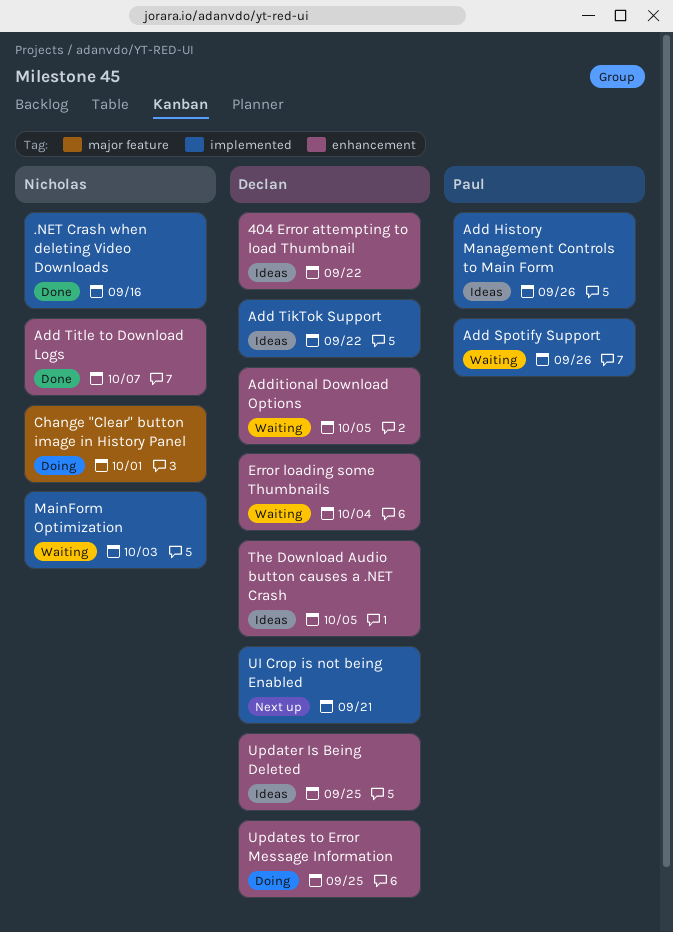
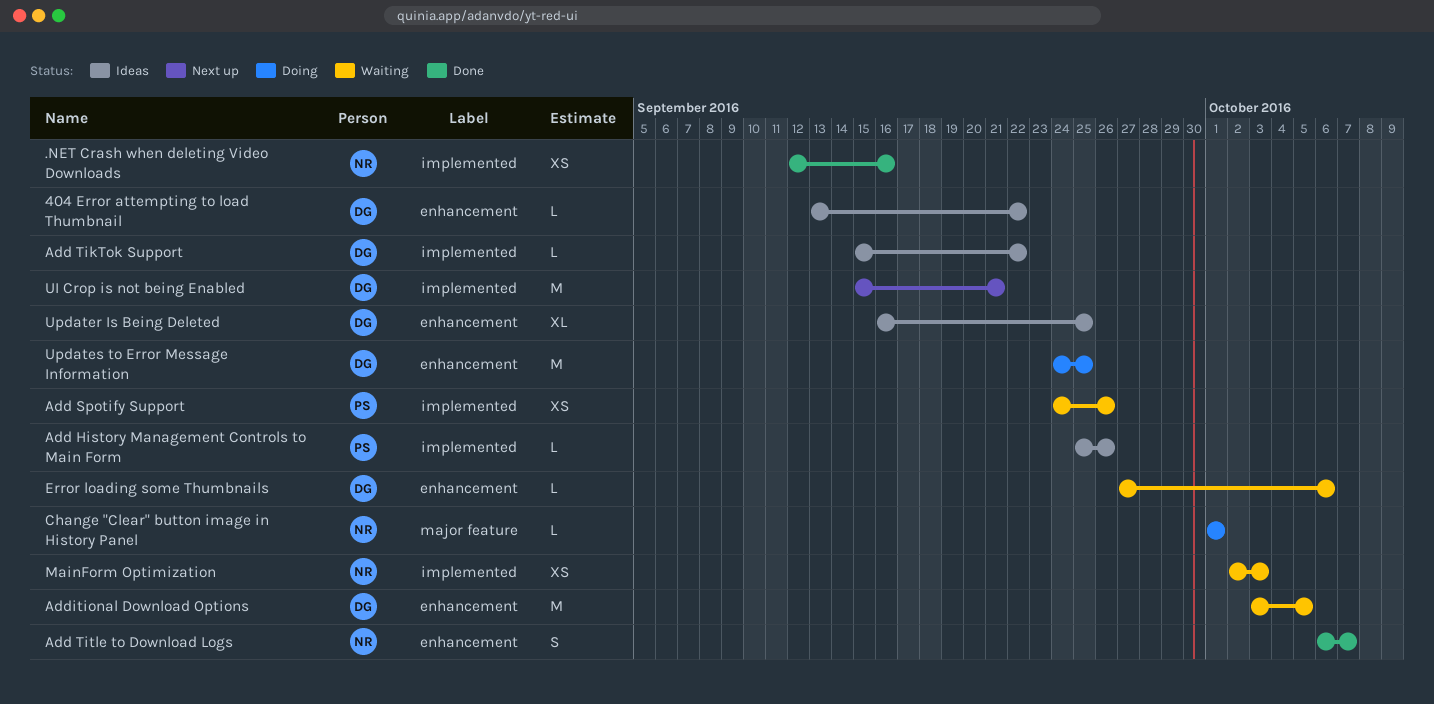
Error loading some Thumbnails, due: Oct 4 -> Oct 6
The Download Audio button causes a .NET Crash: present -> none

